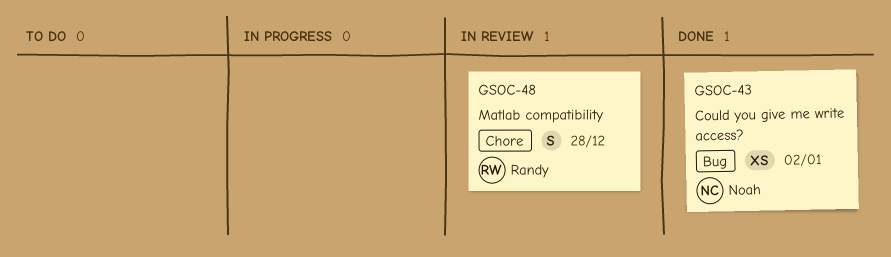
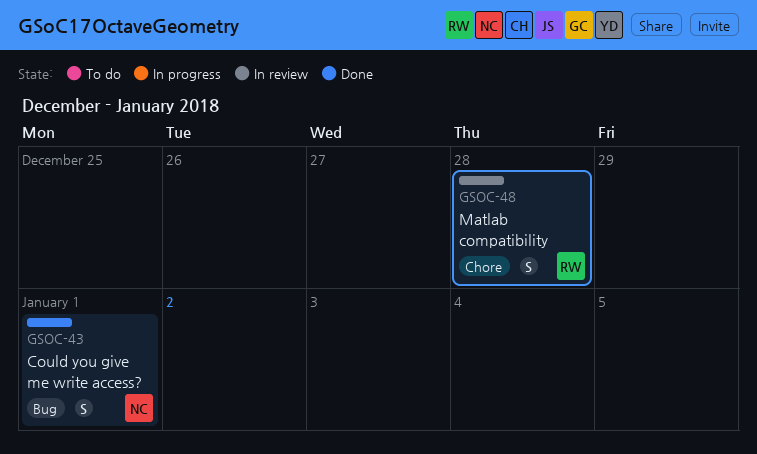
GSOC-43, estimate: XS -> S
GSOC-43, due: Jan 2 -> Jan 1

